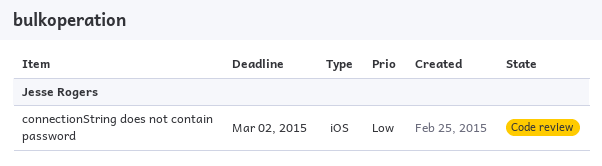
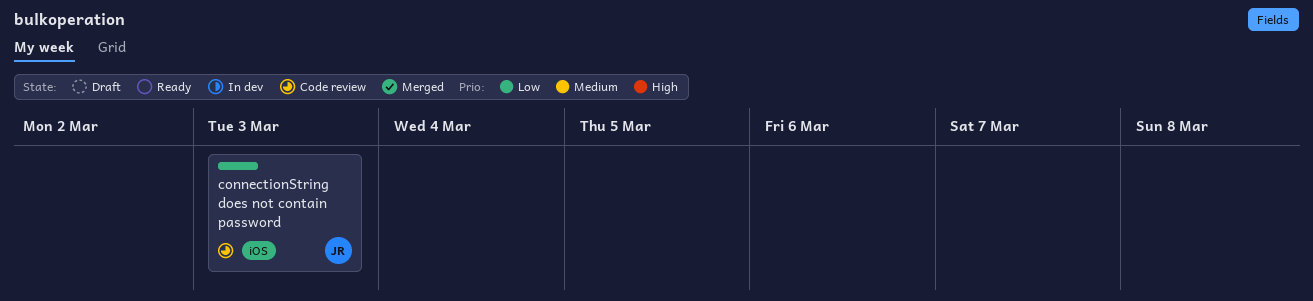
connectionString does not contain password, due: Mar 2 -> Mar 3

